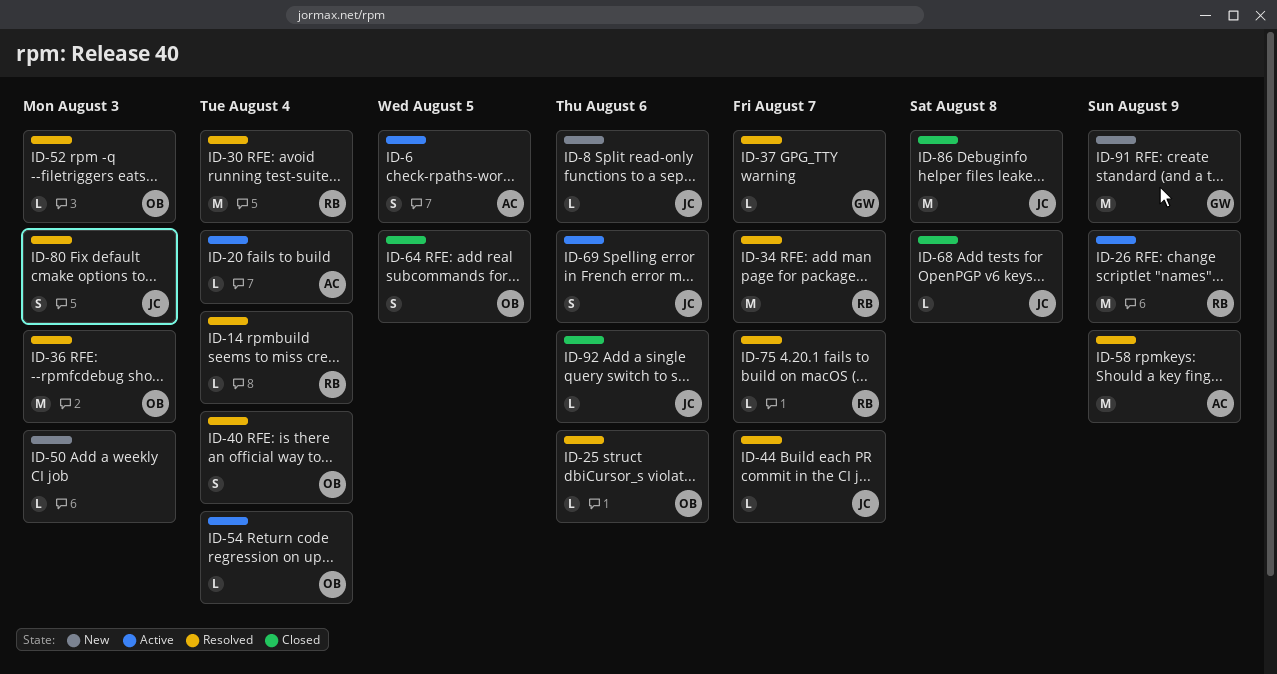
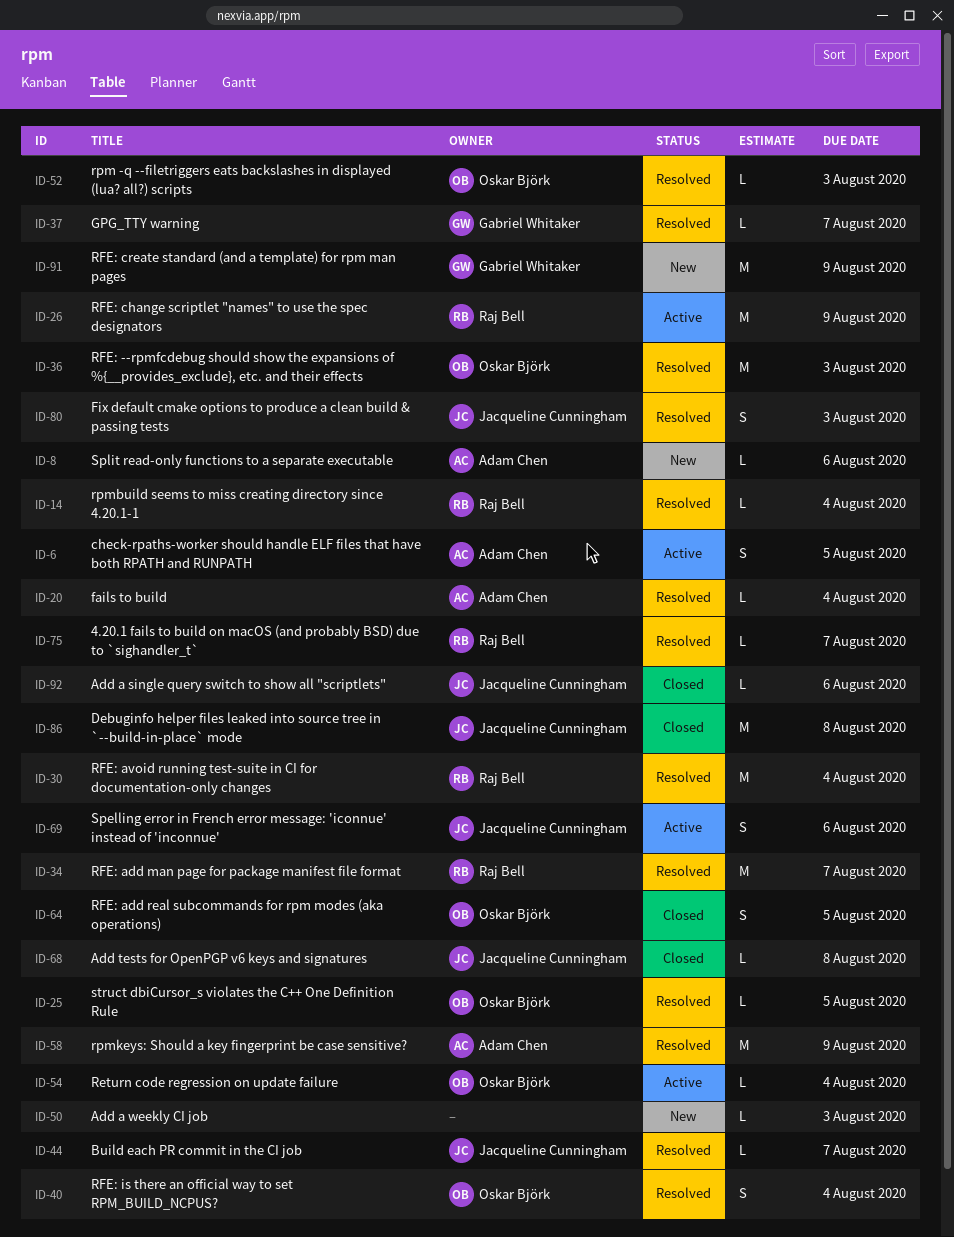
ID-8, owner: Jacqueline Cunningham -> Adam Chen
ID-20, status: Active -> Resolved
ID-25, due: Aug 6 -> Aug 5

